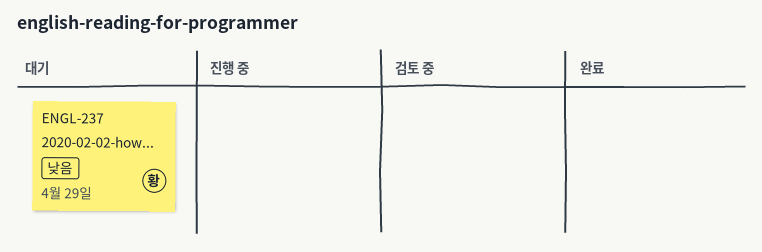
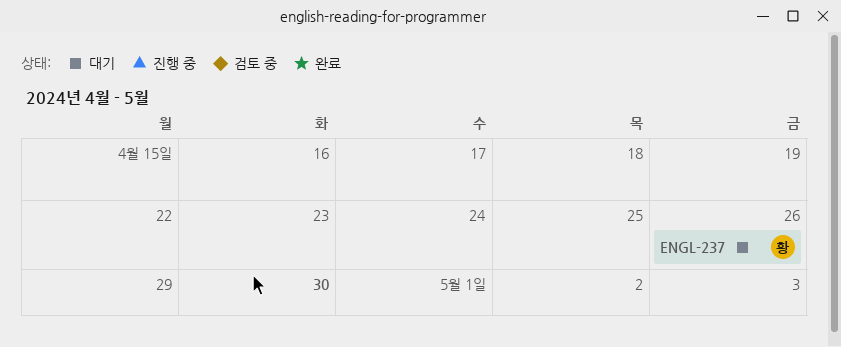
ENGL-237, due: Apr 29 -> Apr 26

